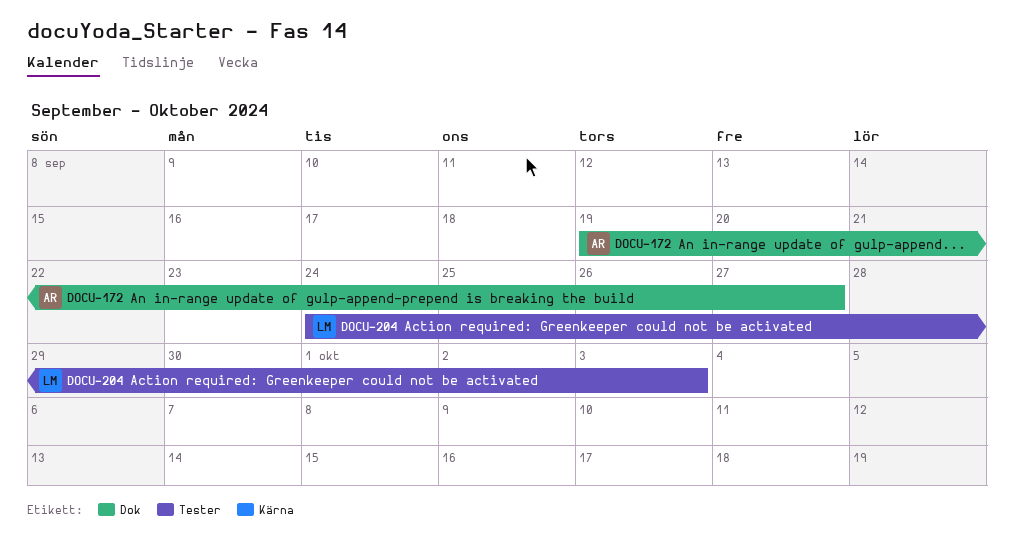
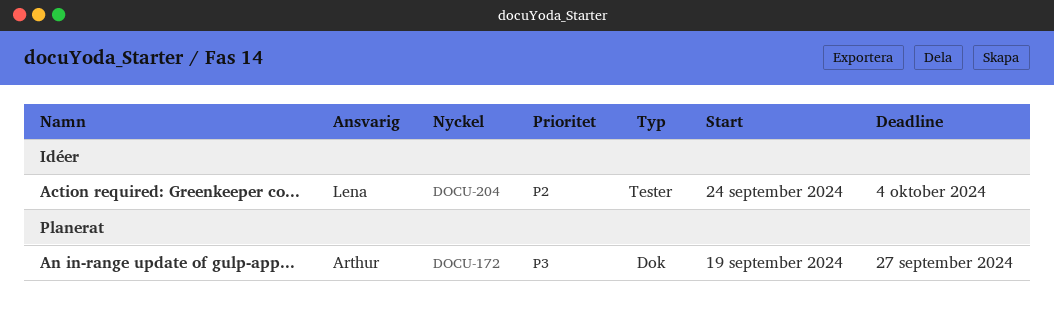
DOCU-204, due: Oct 3 -> Oct 4

